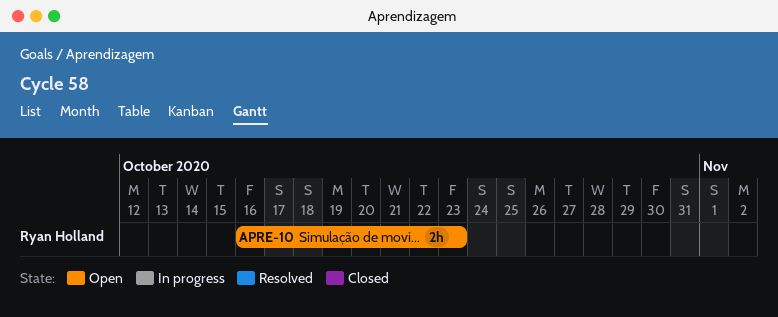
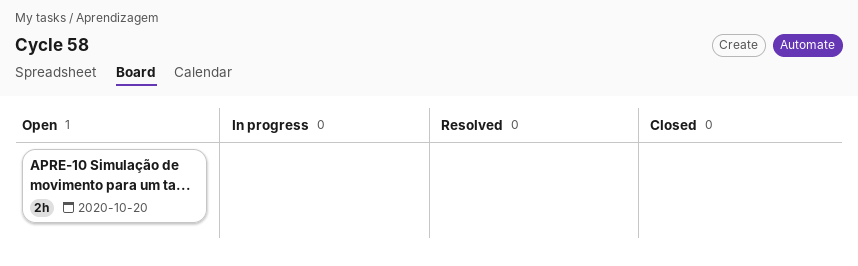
APRE-10, due: Oct 23 -> Oct 20

